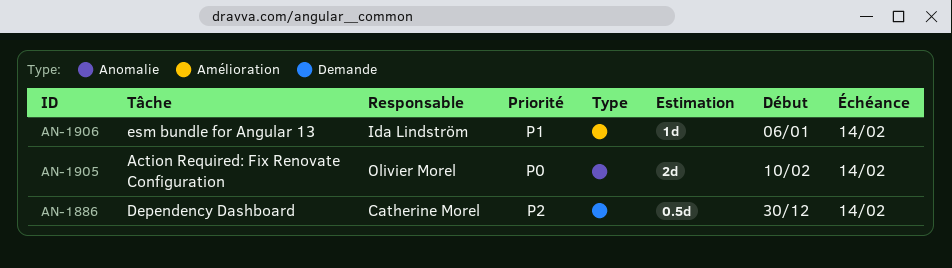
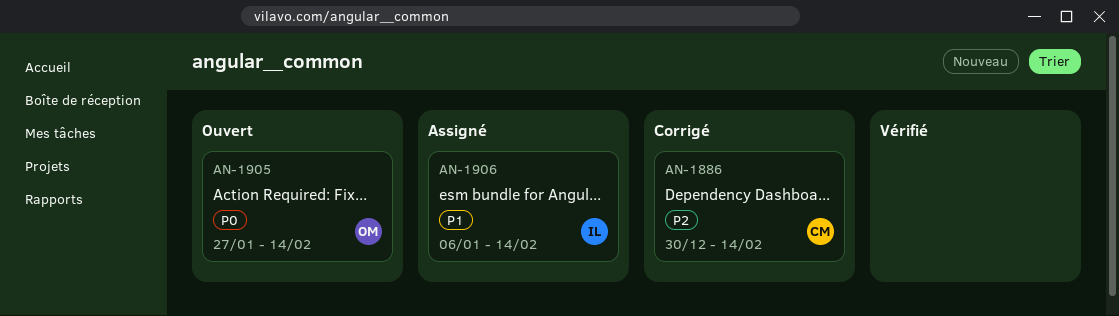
AN-1905, start: Feb 10 -> Jan 27

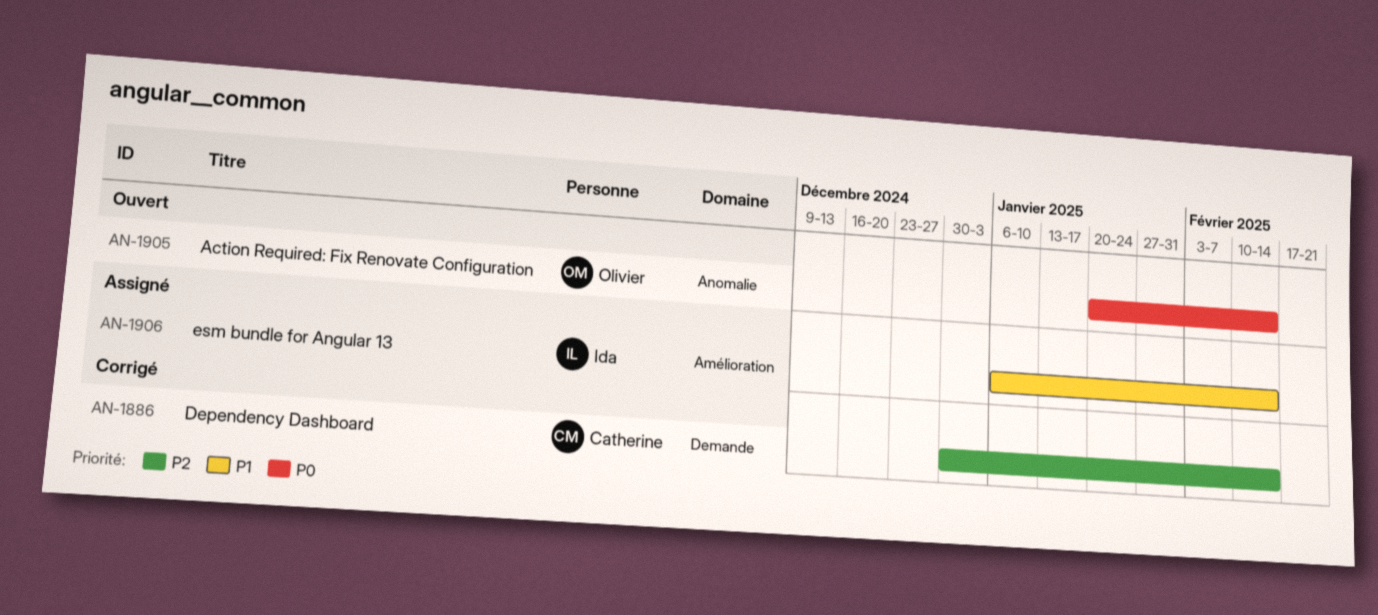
AN-1905, start: Jan 27 -> Jan 20

